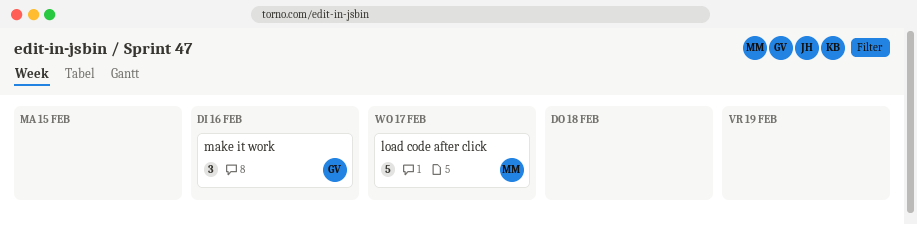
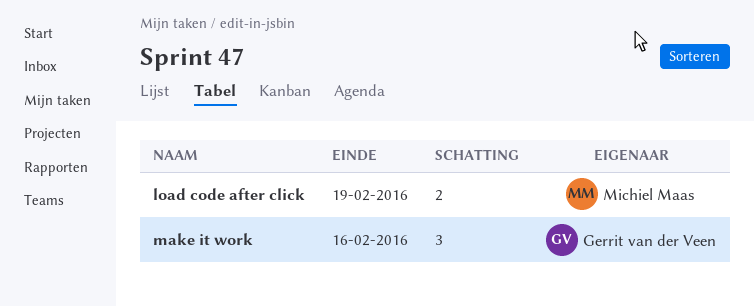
load code after click, estimate: 5 -> 2
load code after click, due: Feb 17 -> Feb 19

